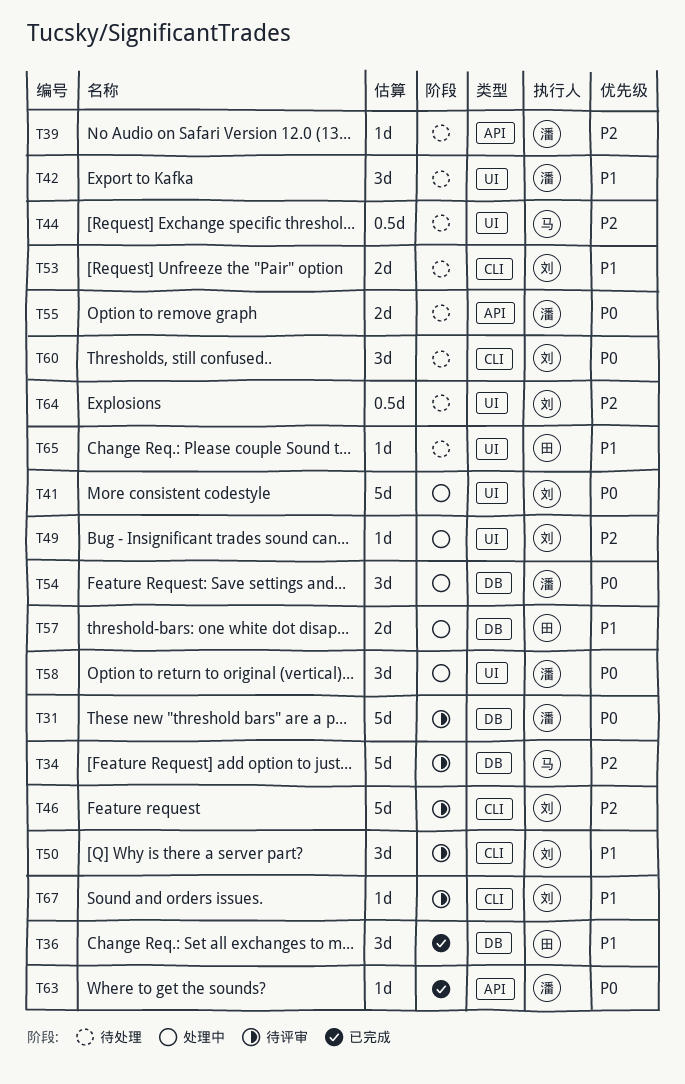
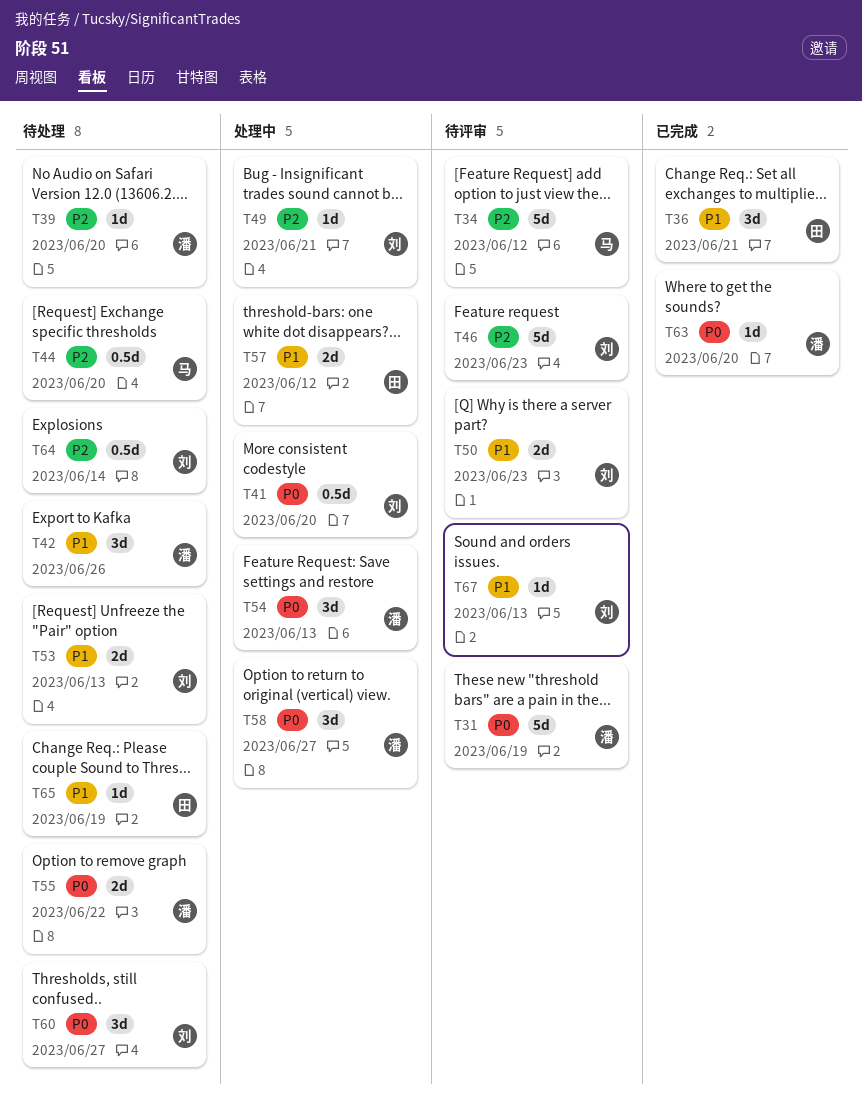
T41, estimate: 5d -> 0.5d
T50, estimate: 3d -> 2d

